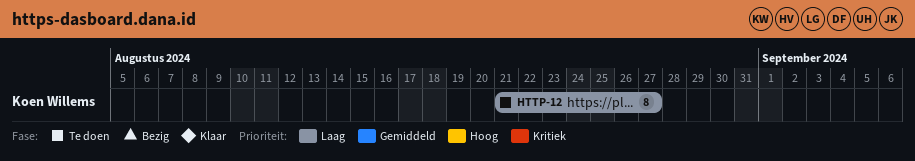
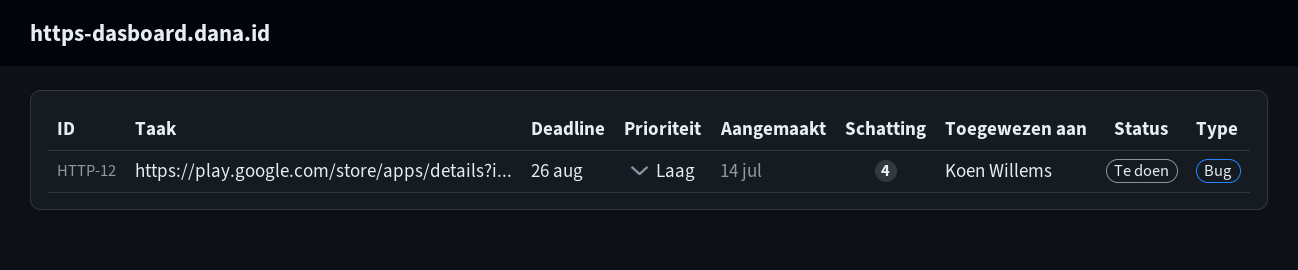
HTTP-12, estimate: 8 -> 4
HTTP-12, due: Aug 27 -> Aug 26

